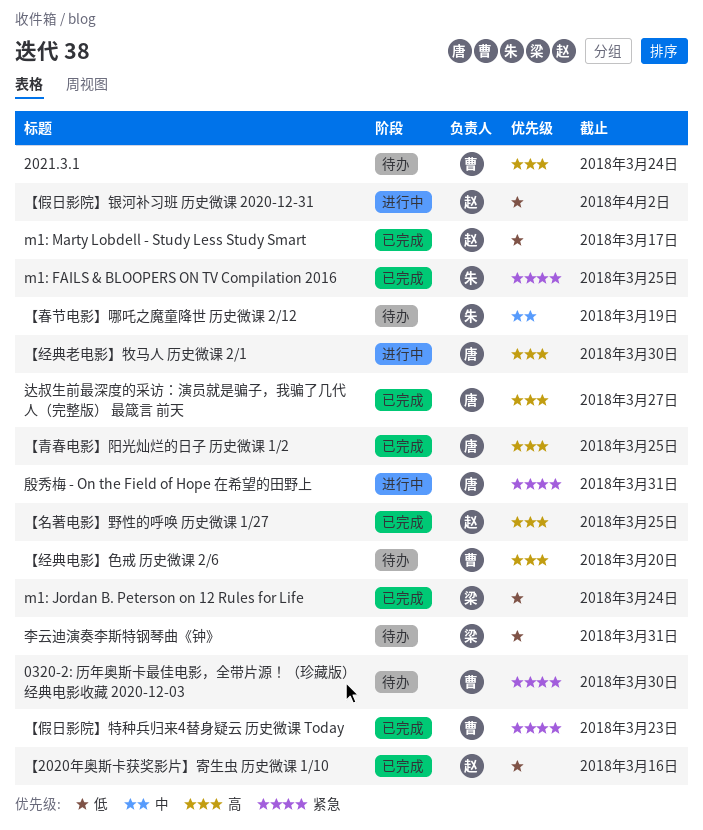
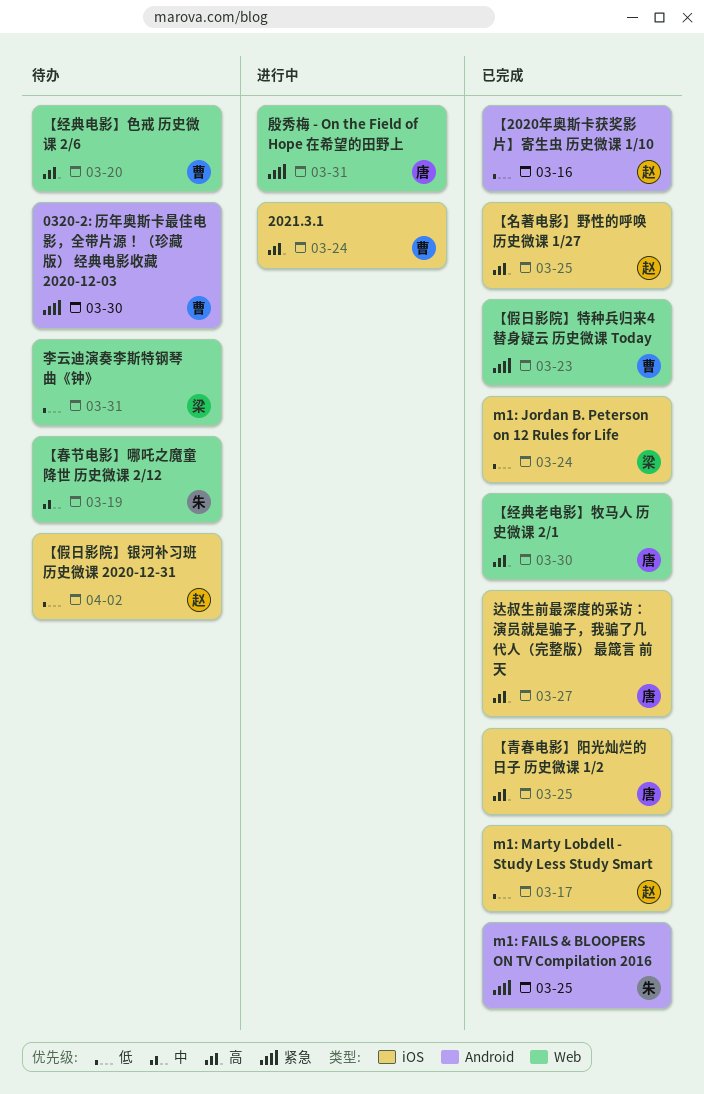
2021.3.1, status: 待办 -> 进行中
【假日影院】银河补习班 历史微课 2020-12-31, status: 进行中 -> 待办
【经典老电影】牧马人 历史微课 2/1, status: 进行中 -> 已完成

